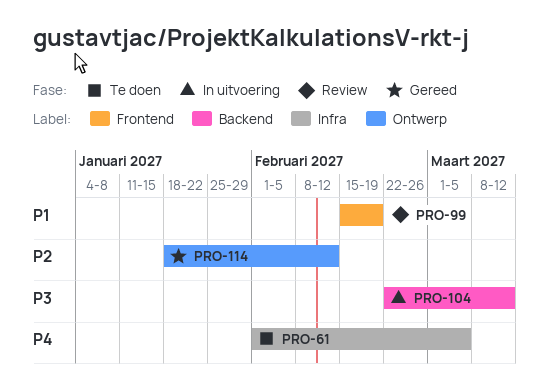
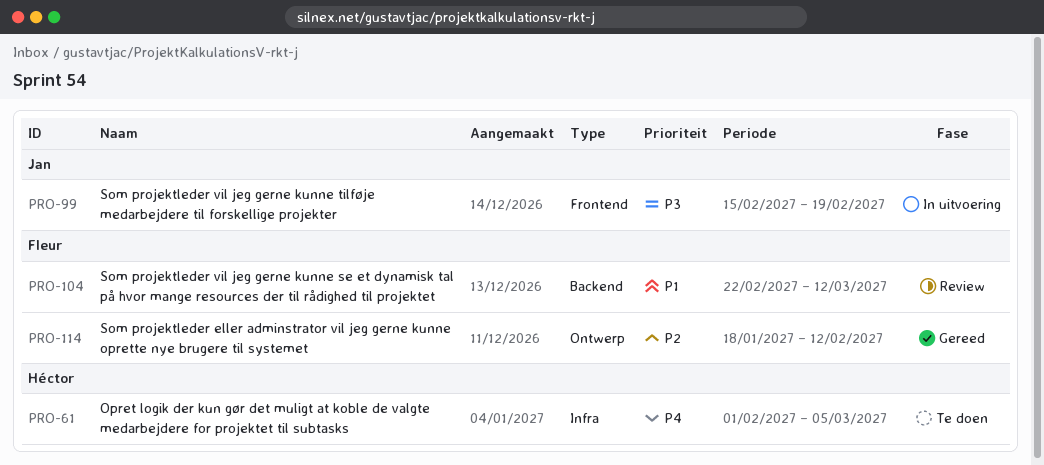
PRO-99, status: Review -> In uitvoering
PRO-99, priority: P1 -> P3
PRO-104, status: In uitvoering -> Review
PRO-104, priority: P3 -> P1

